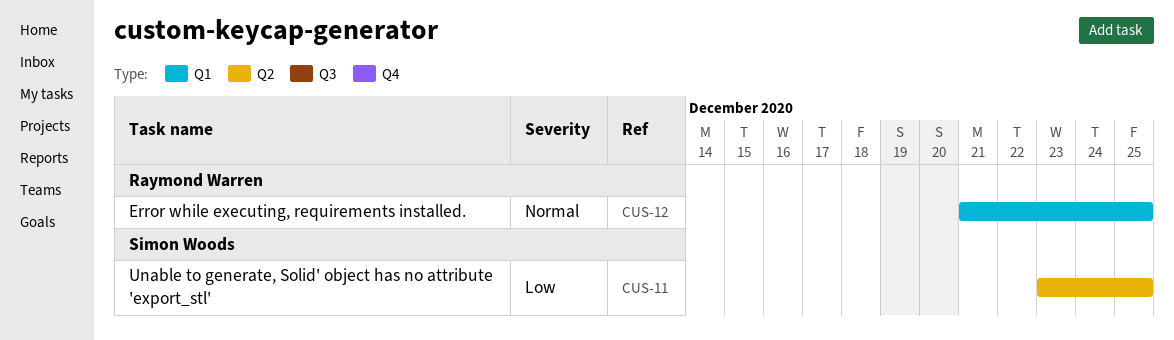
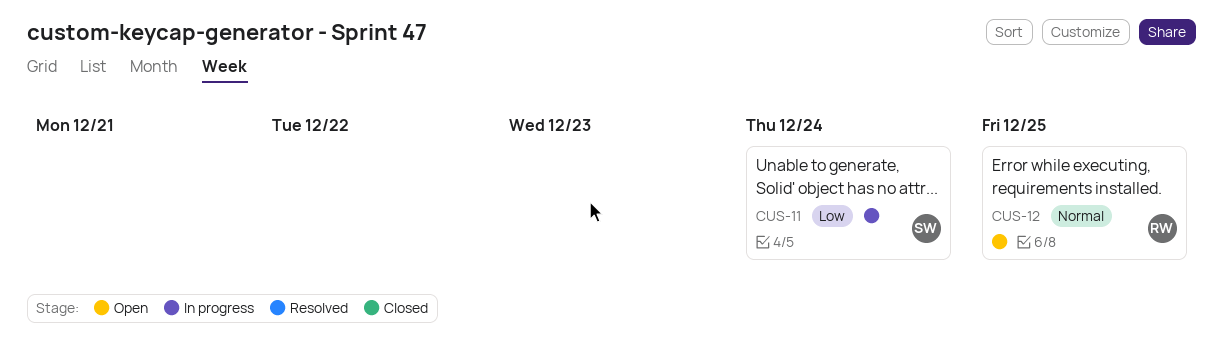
CUS-11, due: Dec 25 -> Dec 24

